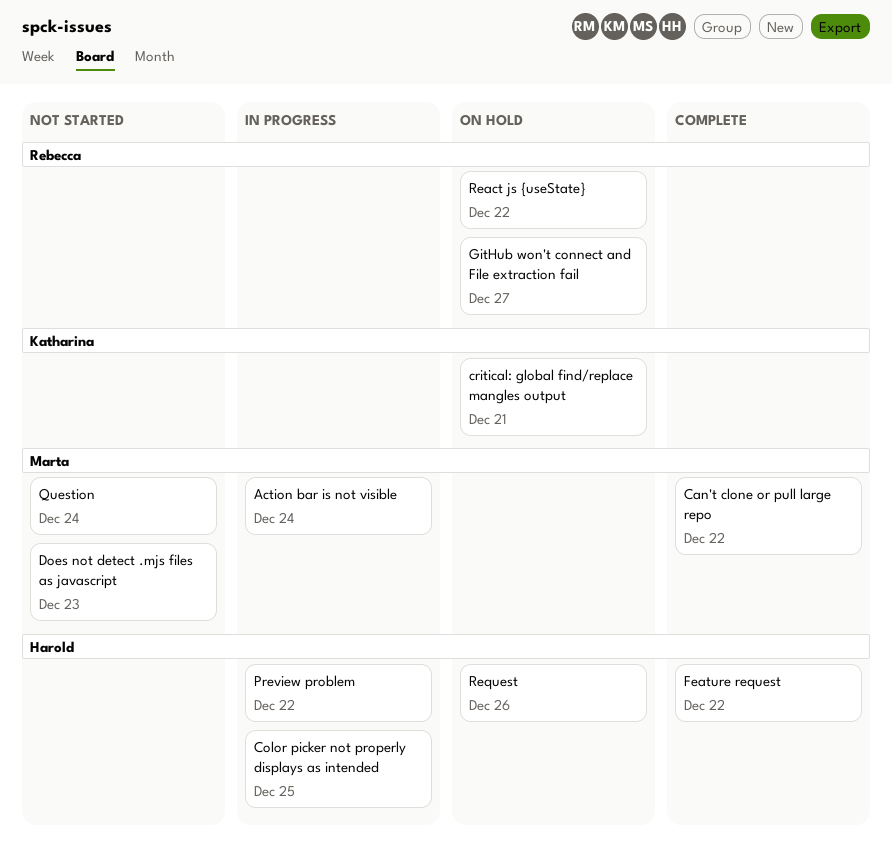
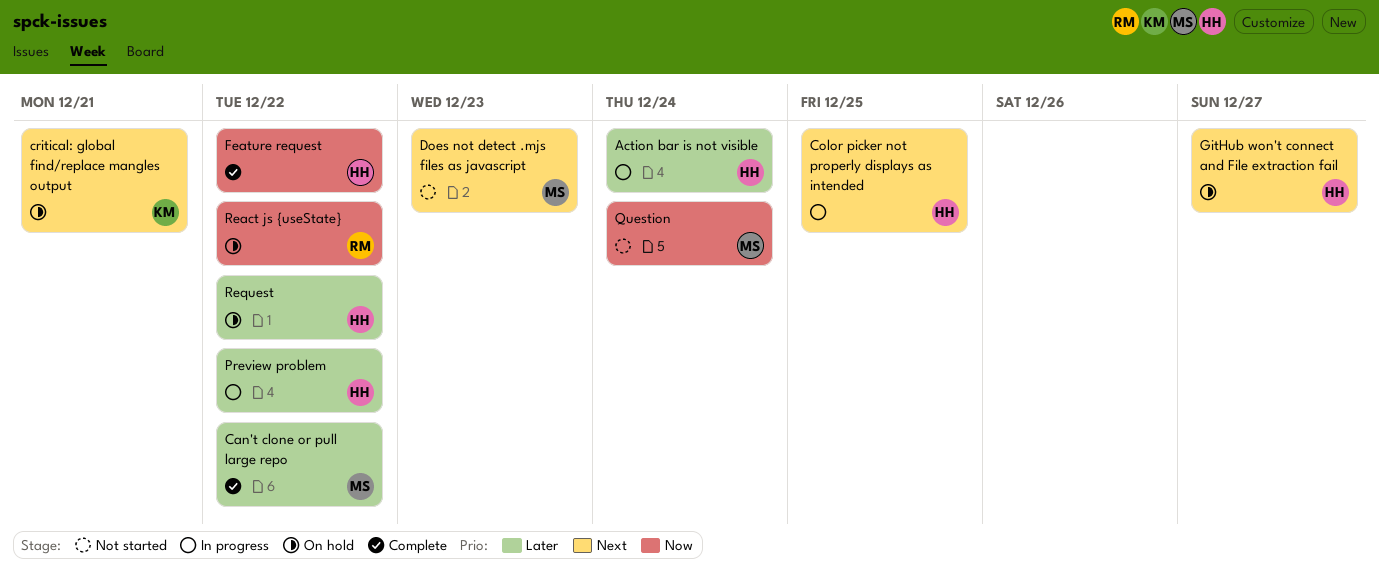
Action bar is not visible, owner: Marta -> Harold
GitHub won't connect and File extraction fail, owner: Rebecca -> Harold
Request, due: Dec 26 -> Dec 22

